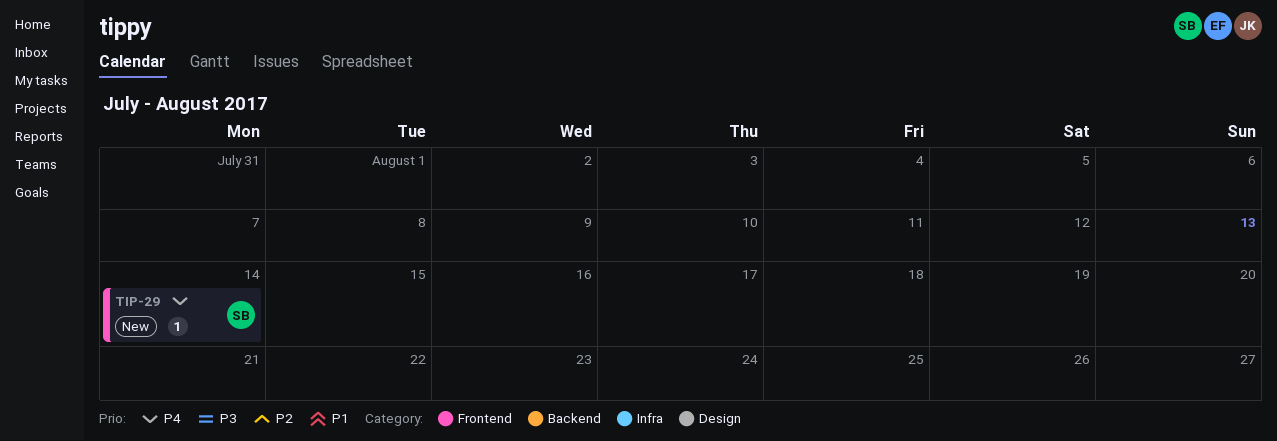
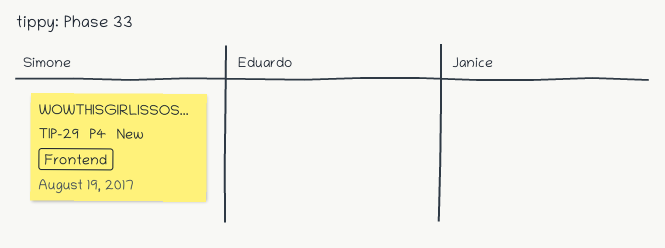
TIP-29, due: Aug 14 -> Aug 19

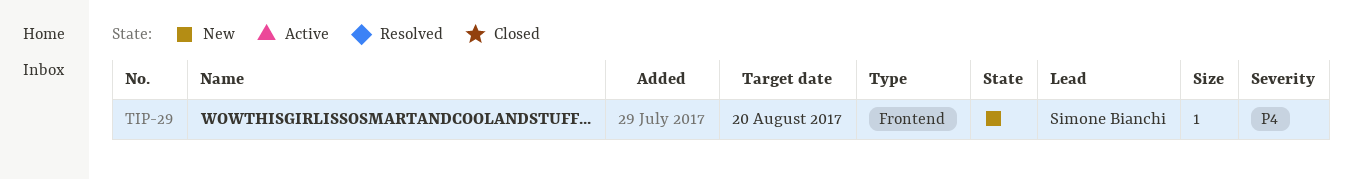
TIP-29, due: Aug 19 -> Aug 20

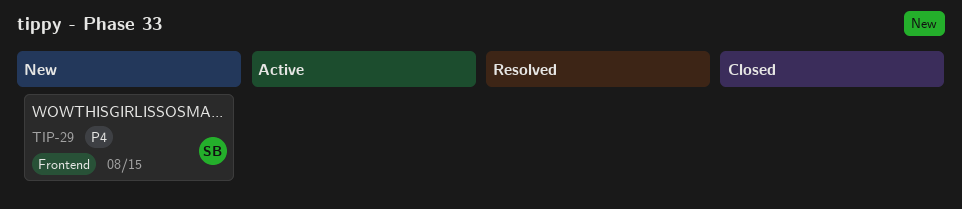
TIP-29, due: Aug 20 -> Aug 15

